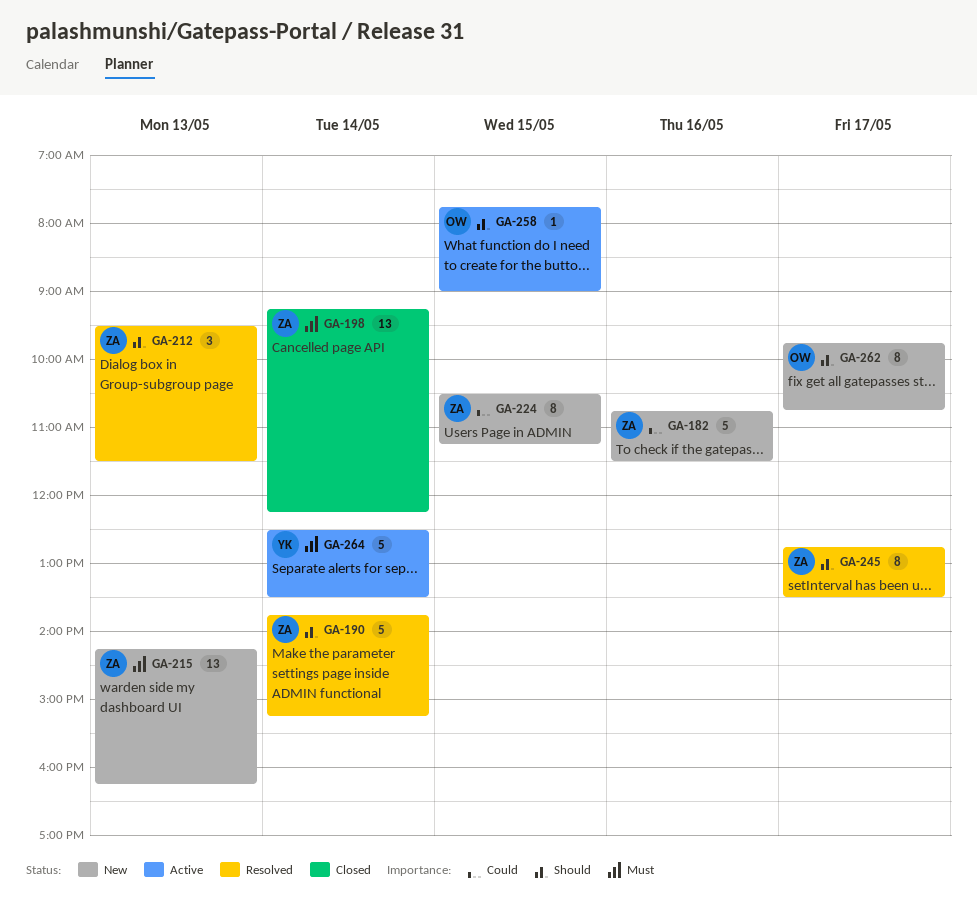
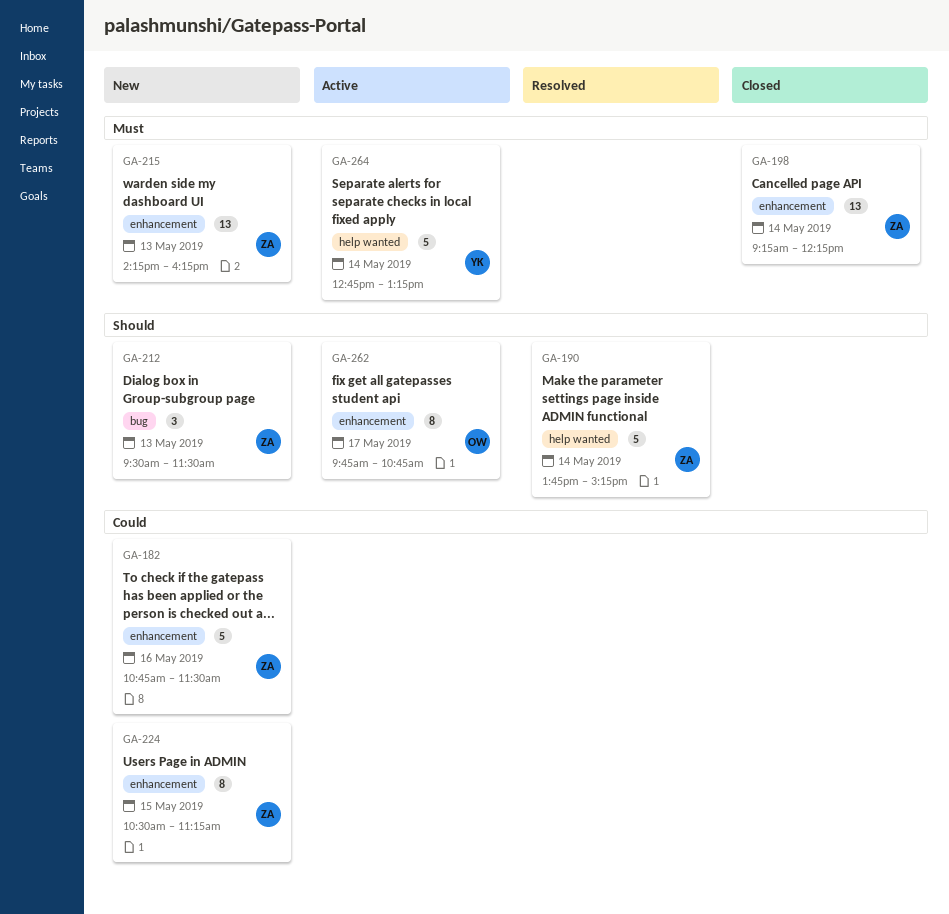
GA-212, status: Resolved -> New
GA-245: present -> none
GA-258: present -> none
GA-262, status: New -> Active
GA-264, begins: 12:30 -> 12:45
GA-264, ends: 13:30 -> 13:15

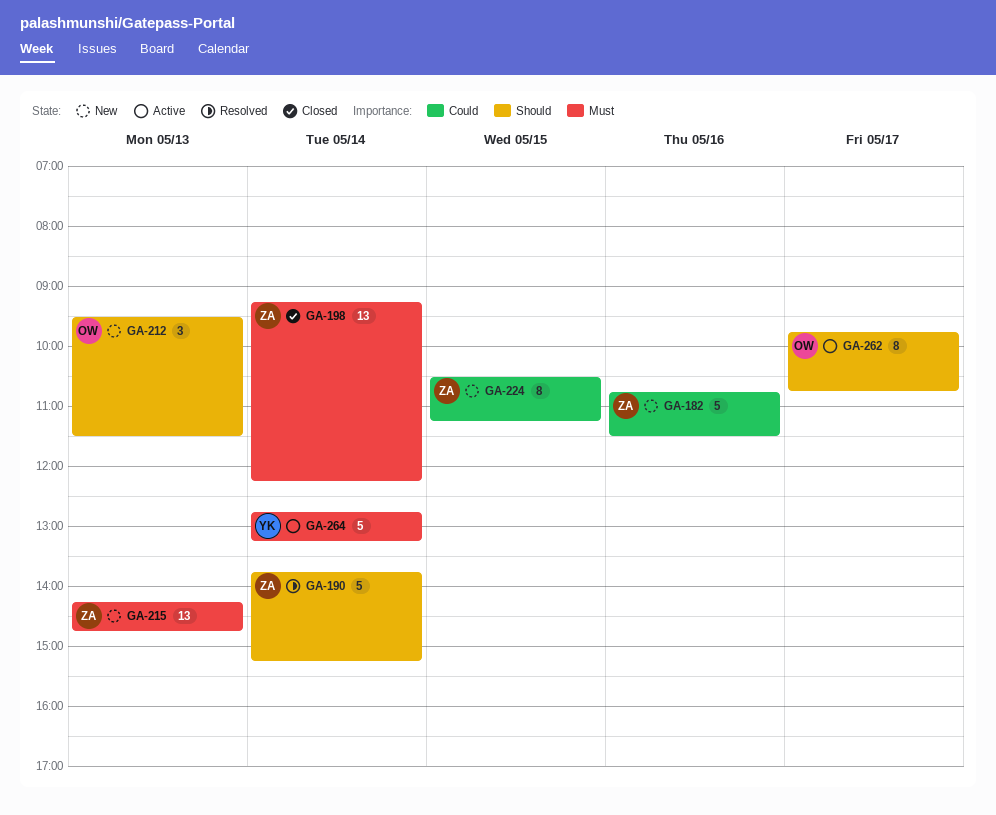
GA-212, owner: ZA -> OW
GA-215, ends: 16:15 -> 14:45

